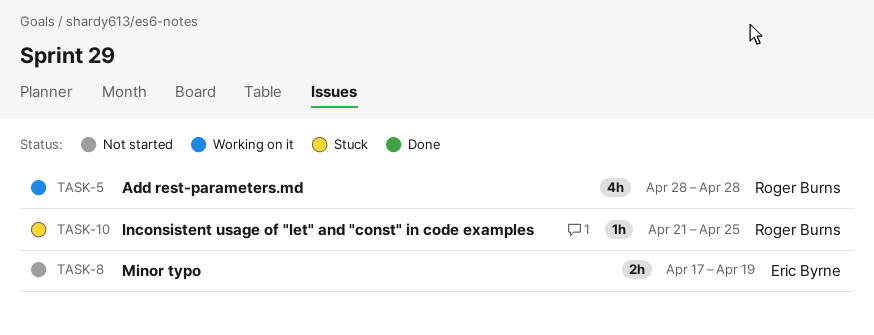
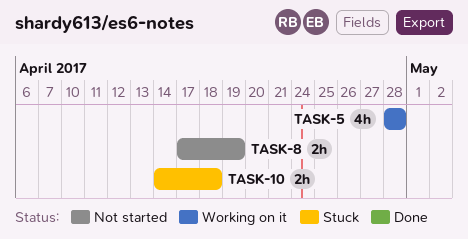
TASK-10, estimate: 1h -> 2h
TASK-10, start: Apr 21 -> Apr 14
TASK-10, due: Apr 25 -> Apr 18

